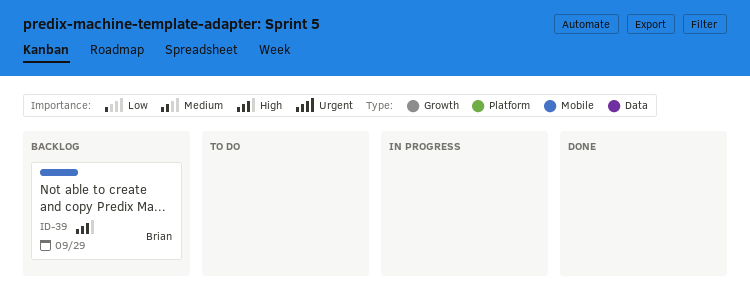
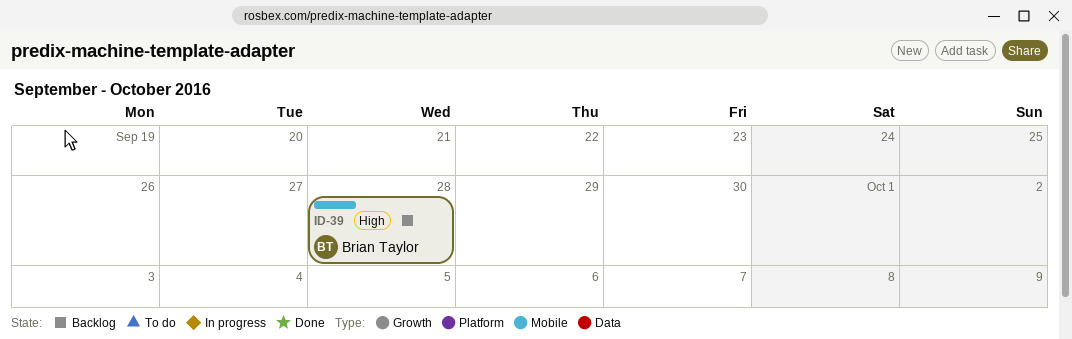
ID-39, due: Sep 29 -> Sep 28

